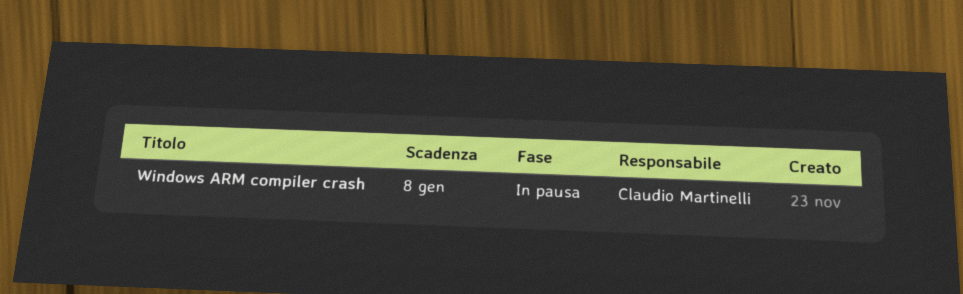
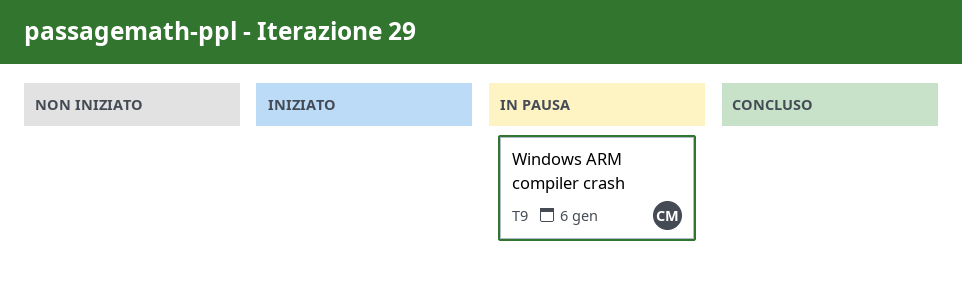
Windows ARM compiler crash, due: Jan 8 -> Jan 6

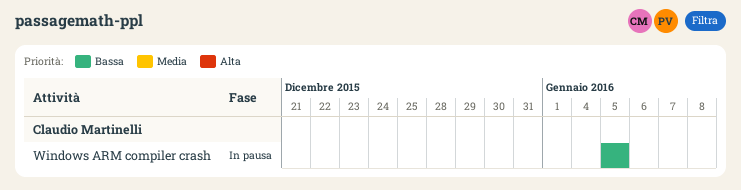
Windows ARM compiler crash, due: Jan 6 -> Jan 5

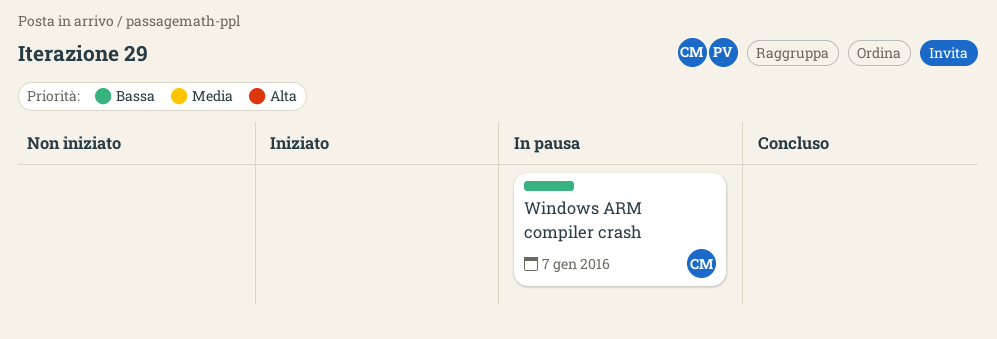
Windows ARM compiler crash, due: Jan 5 -> Jan 7

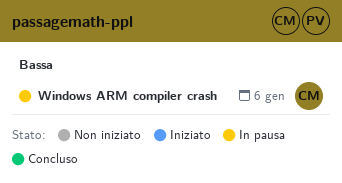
Windows ARM compiler crash, due: Jan 7 -> Jan 6

